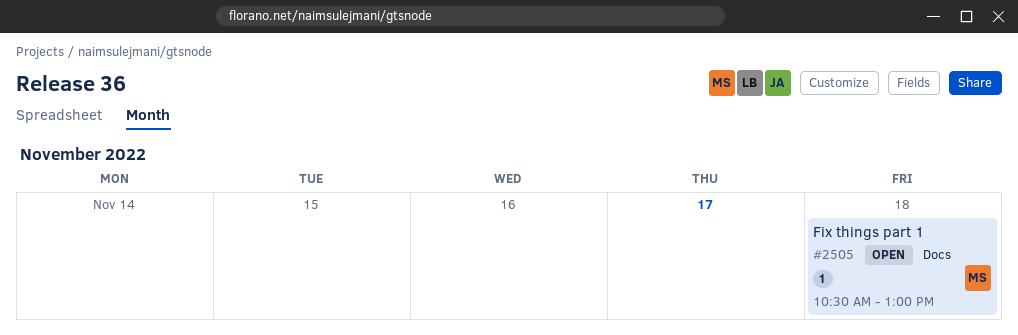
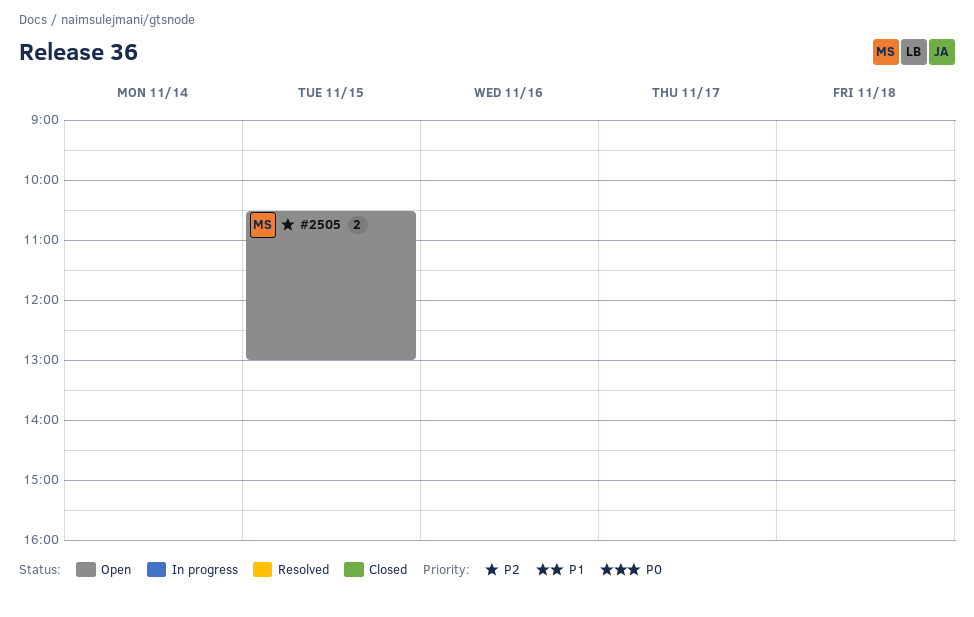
#2505, estimate: 1 -> 2
#2505, day: Nov 18 -> Nov 15

